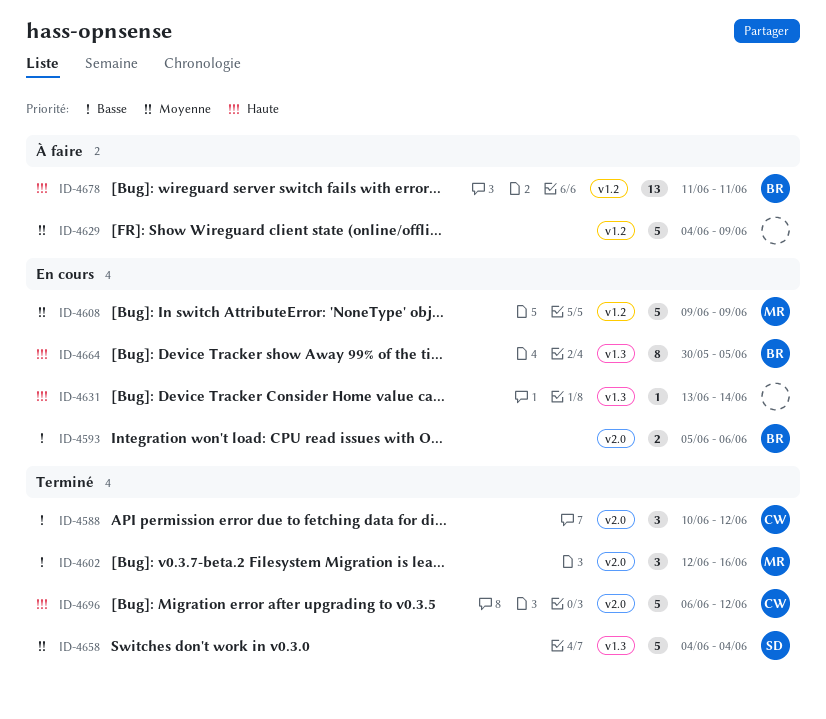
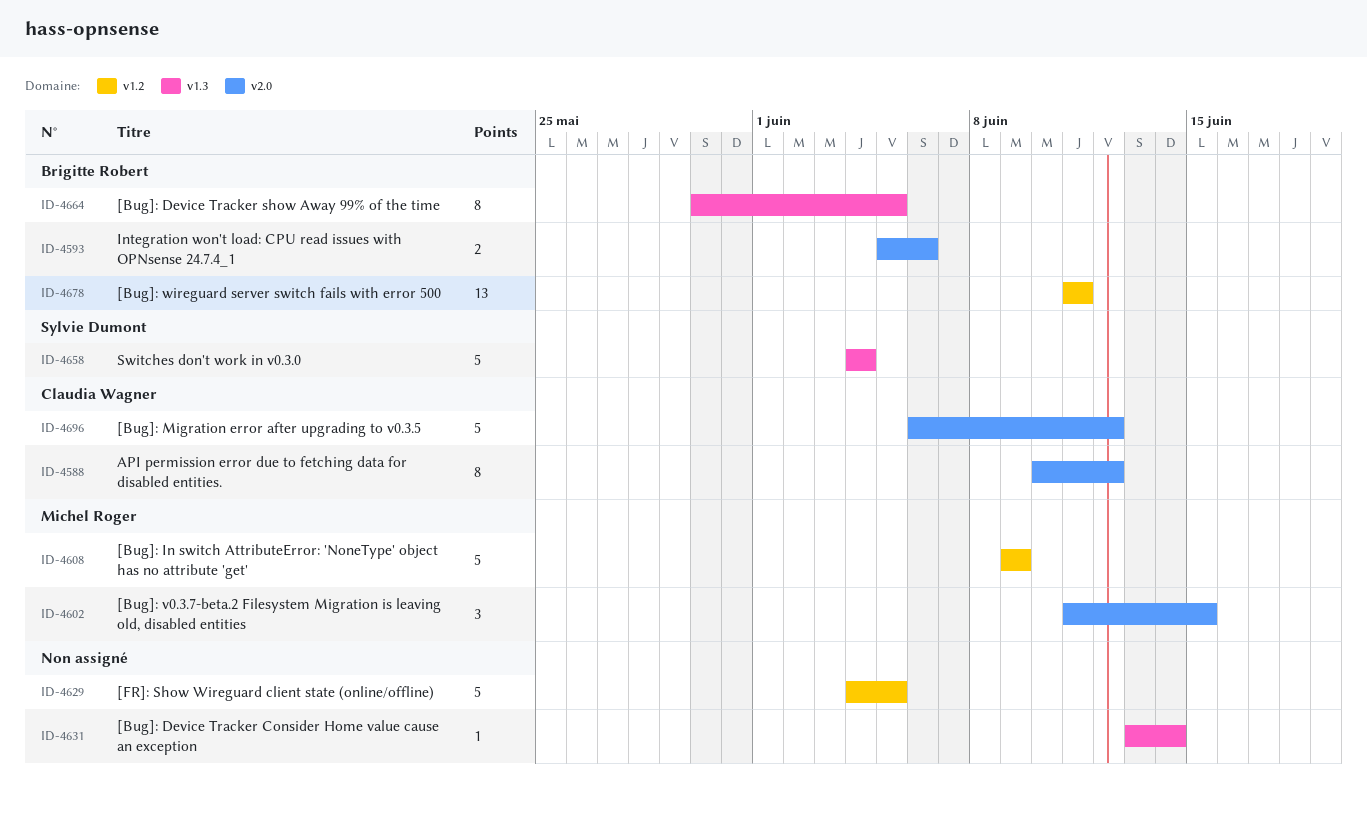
ID-4588, estimate: 3 -> 8
ID-4602, start: Jun 12 -> Jun 11
ID-4602, due: Jun 16 -> Jun 15
ID-4629, due: Jun 9 -> Jun 5

